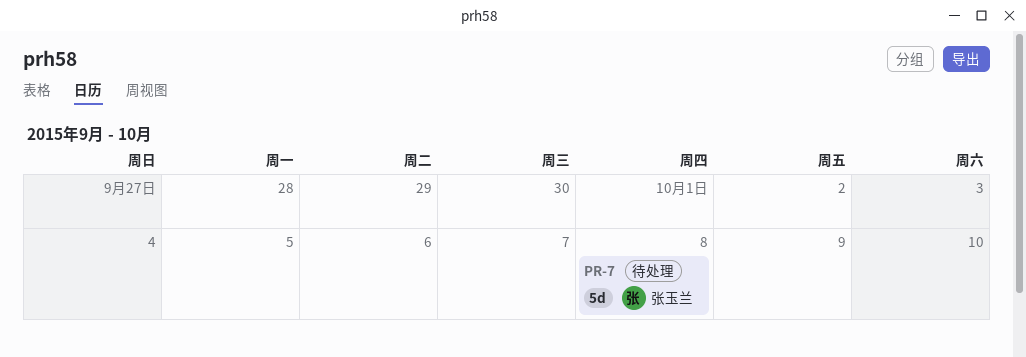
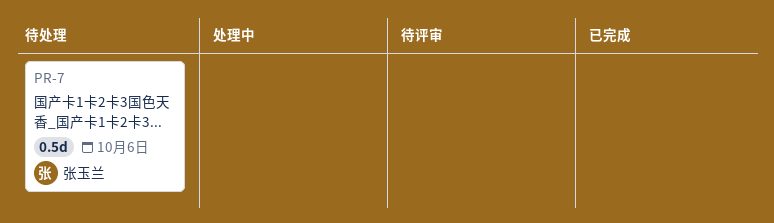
PR-7, estimate: 5d -> 0.5d
PR-7, due: Oct 8 -> Oct 6

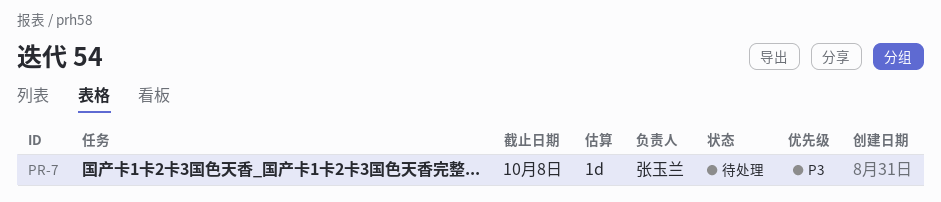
PR-7, estimate: 0.5d -> 1d
PR-7, due: Oct 6 -> Oct 8

